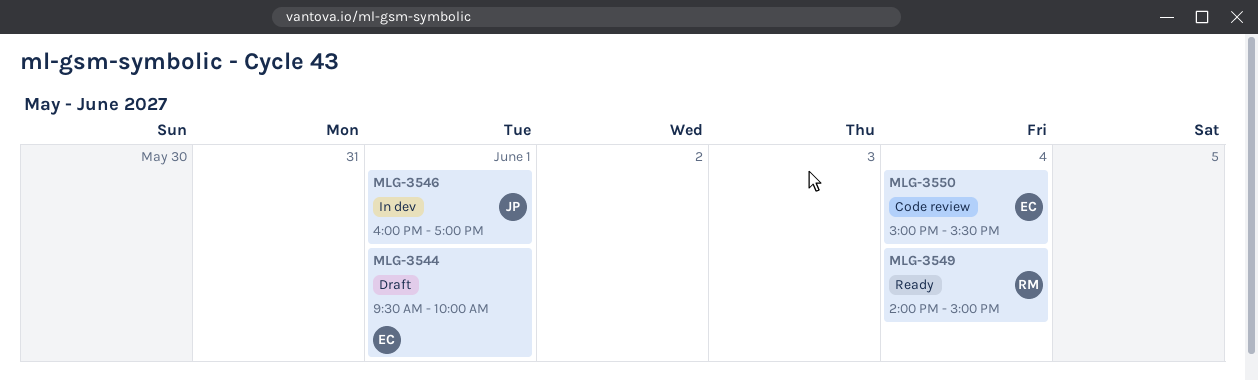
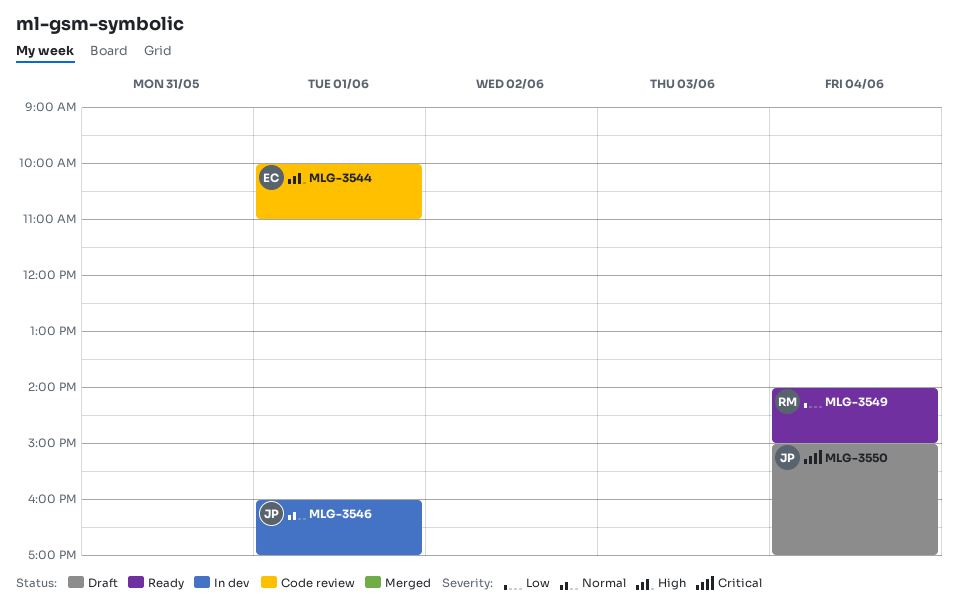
MLG-3544, status: Draft -> Code review
MLG-3544, begins: 09:30 -> 10:00
MLG-3544, ends: 10:00 -> 11:00
MLG-3550, status: Code review -> Draft
MLG-3550, owner: EC -> JP
MLG-3550, ends: 15:30 -> 17:00

